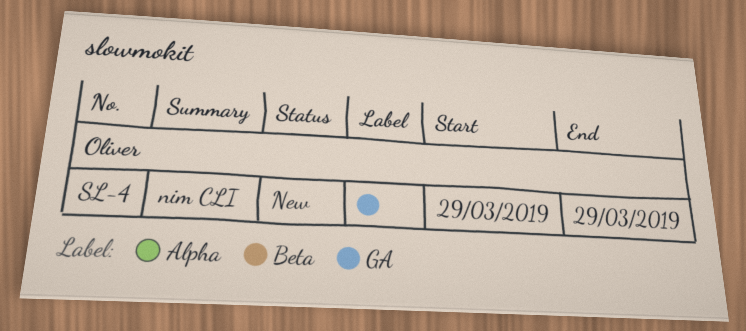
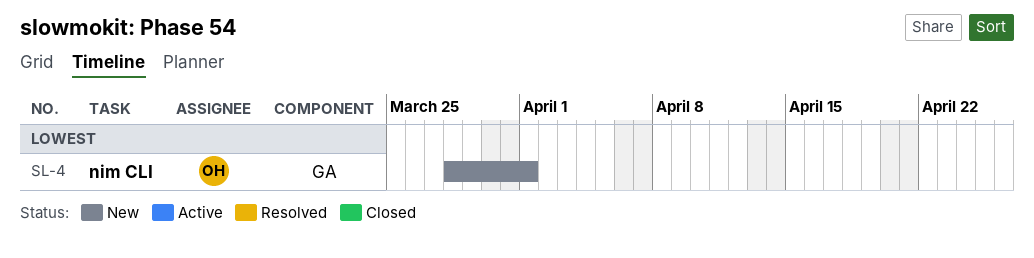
SL-4, start: Mar 29 -> Mar 28
SL-4, due: Mar 29 -> Apr 1

